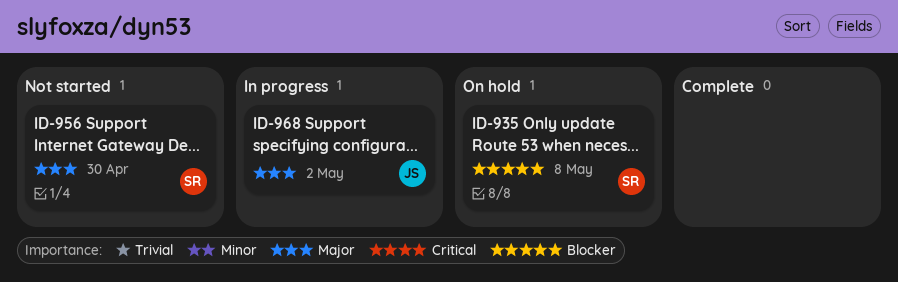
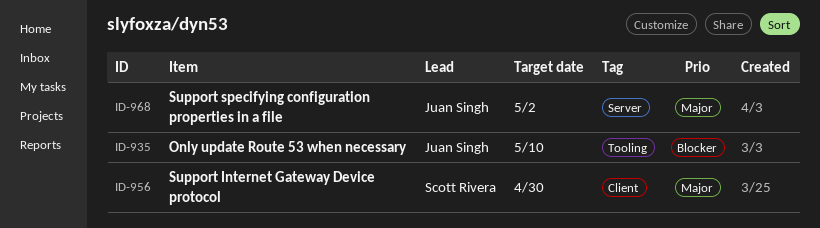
ID-935, owner: Scott Rivera -> Juan Singh
ID-935, due: May 8 -> May 10

